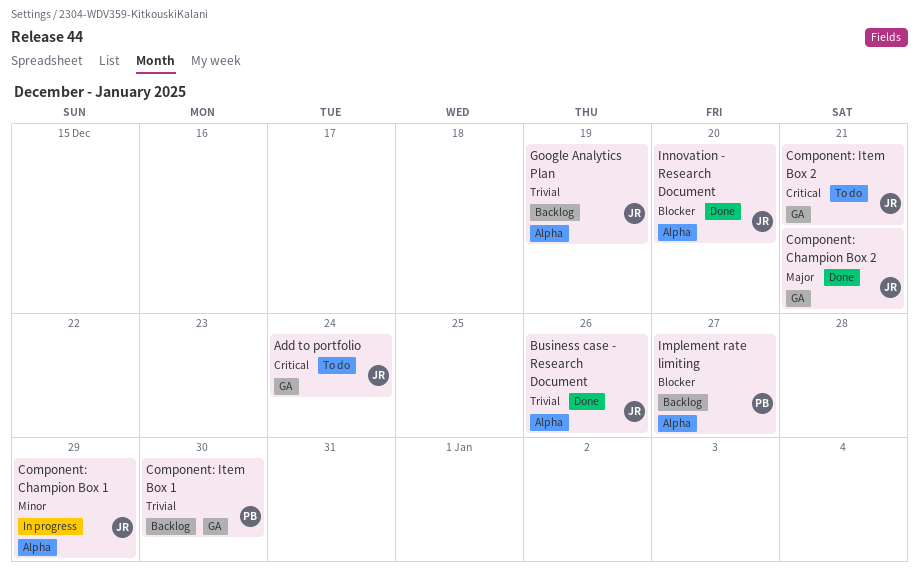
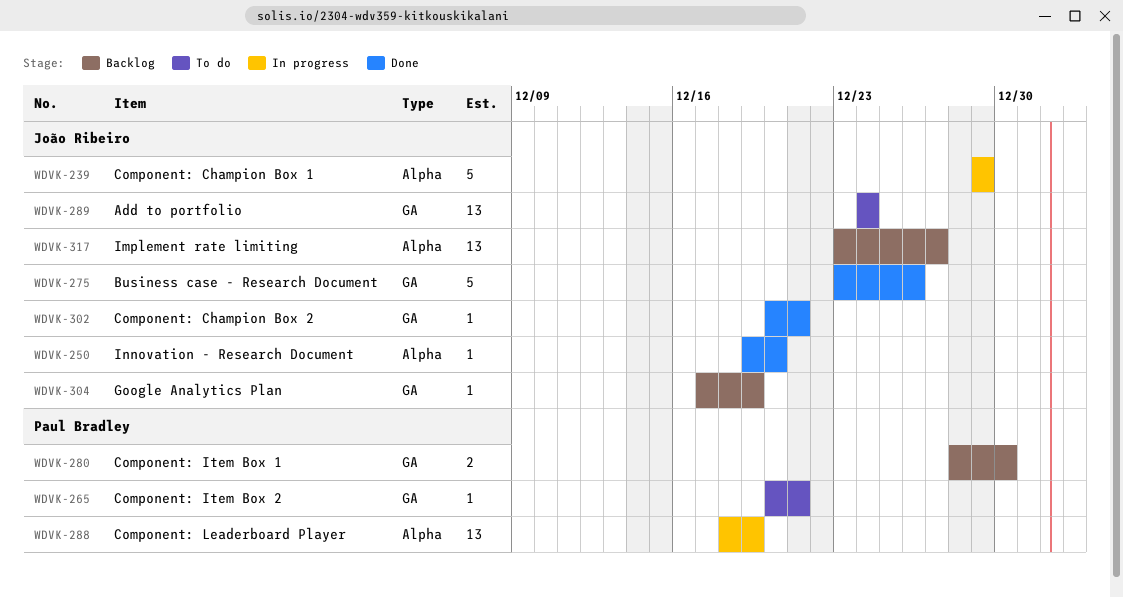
Business case - Research Document, label: Alpha -> GA
Component: Item Box 2, owner: João Ribeiro -> Paul Bradley
Component: Leaderboard Player: none -> present
Google Analytics Plan, label: Alpha -> GA
Implement rate limiting, owner: Paul Bradley -> João Ribeiro

